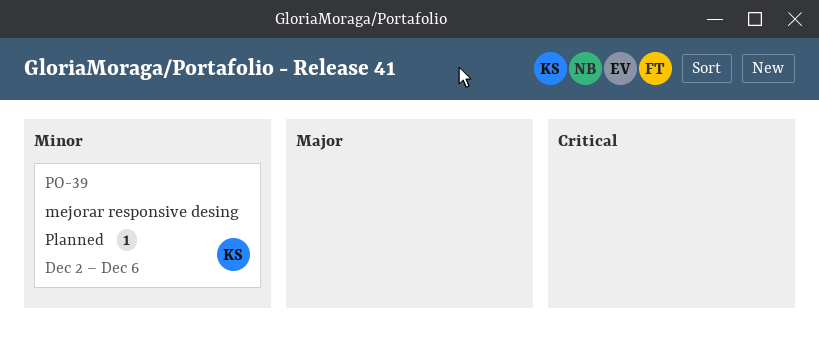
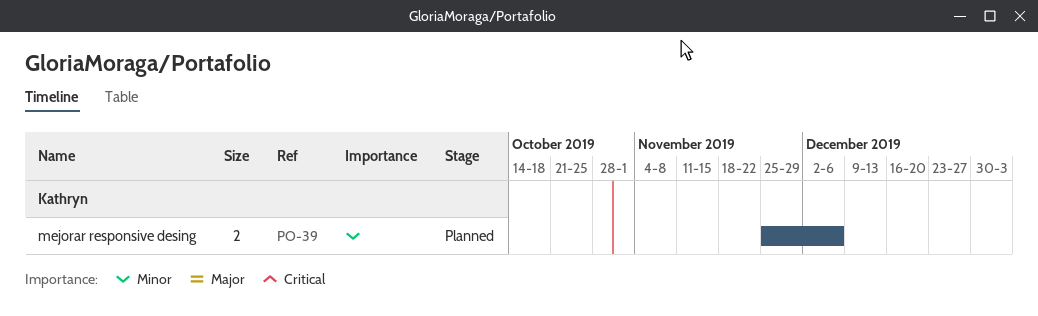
PO-39, estimate: 1 -> 2
PO-39, start: Dec 2 -> Nov 25

